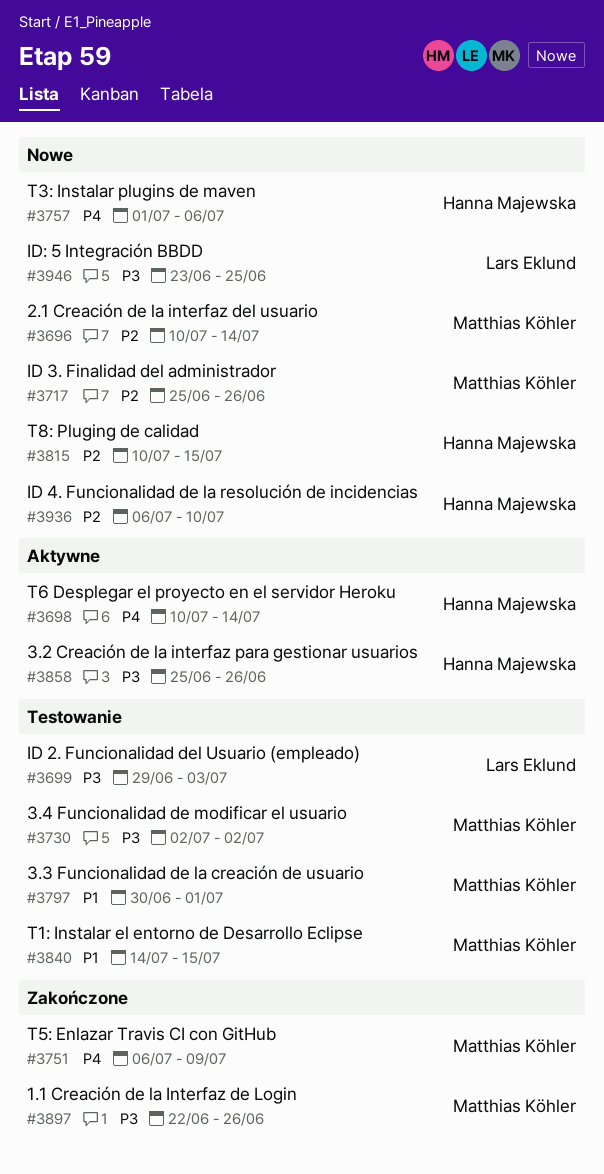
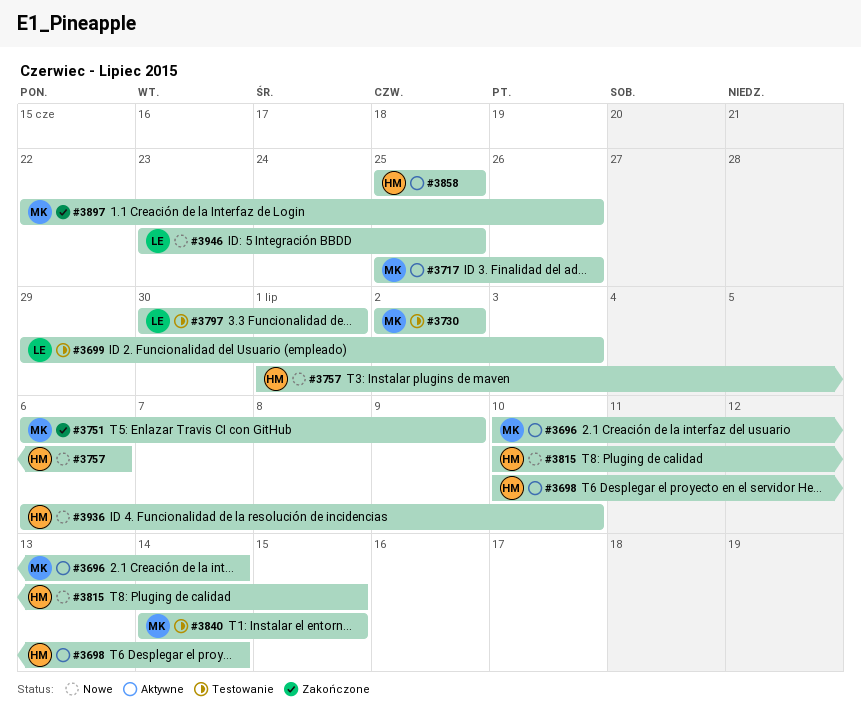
#3696, status: Nowe -> Aktywne
#3717, status: Nowe -> Aktywne
#3797, owner: Matthias Köhler -> Lars Eklund
#3858, due: Jun 26 -> Jun 25

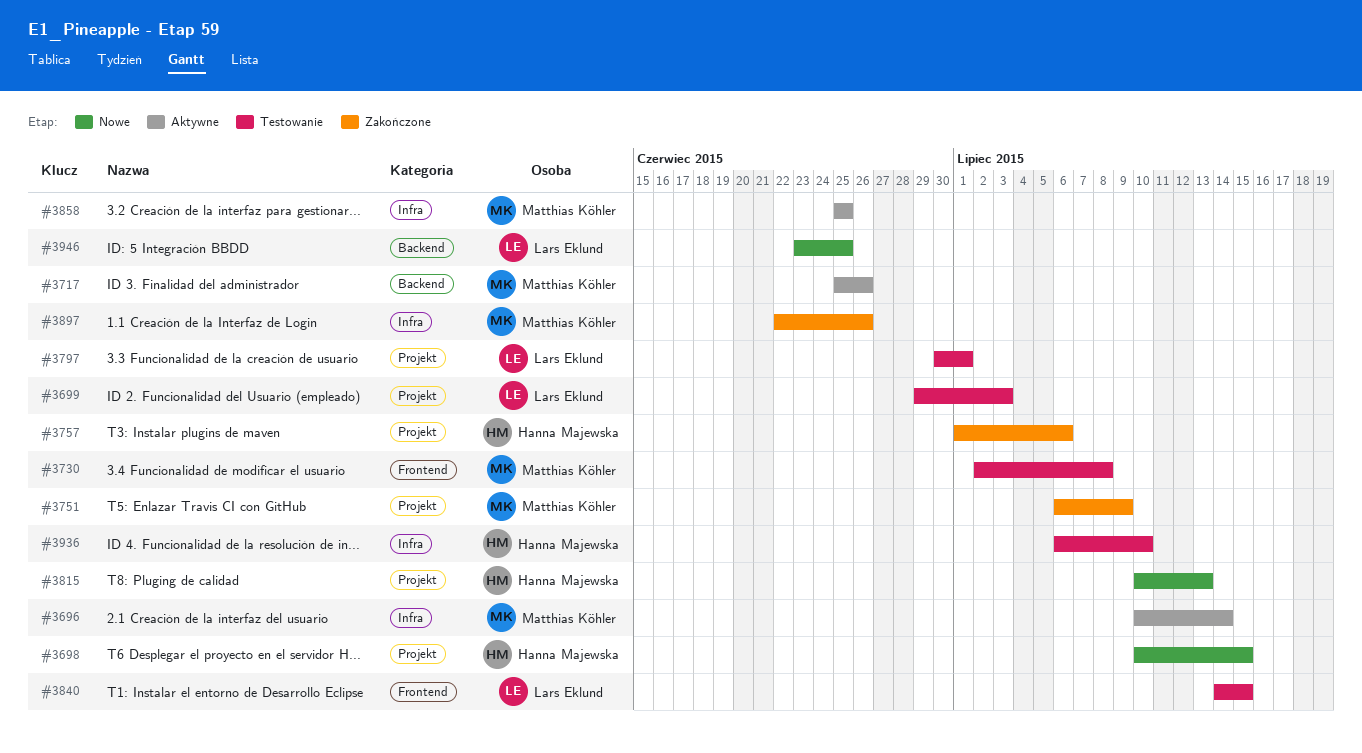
#3698, status: Aktywne -> Nowe
#3698, due: Jul 14 -> Jul 15
#3730, due: Jul 2 -> Jul 8
#3757, status: Nowe -> Zakończone
#3815, due: Jul 15 -> Jul 13
#3840, owner: Matthias Köhler -> Lars Eklund
#3858, owner: Hanna Majewska -> Matthias Köhler
#3936, status: Nowe -> Testowanie

